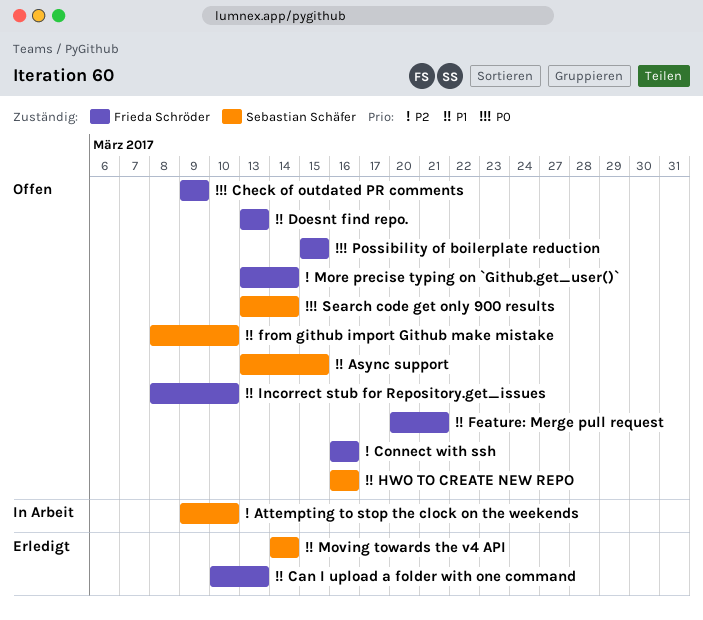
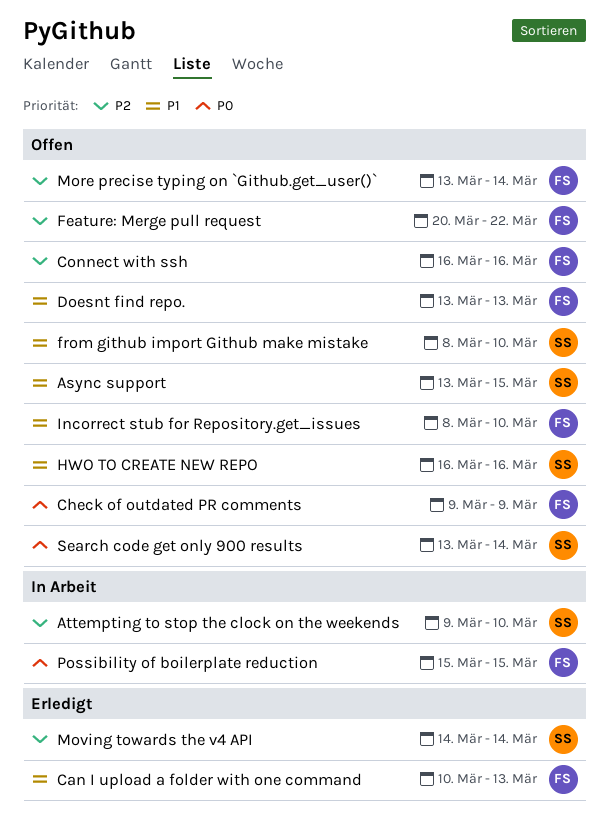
Feature: Merge pull request, priority: P1 -> P2
Feature: Merge pull request, due: Mar 21 -> Mar 22
Moving towards the v4 API, priority: P1 -> P2
Possibility of boilerplate reduction, status: Offen -> In Arbeit

